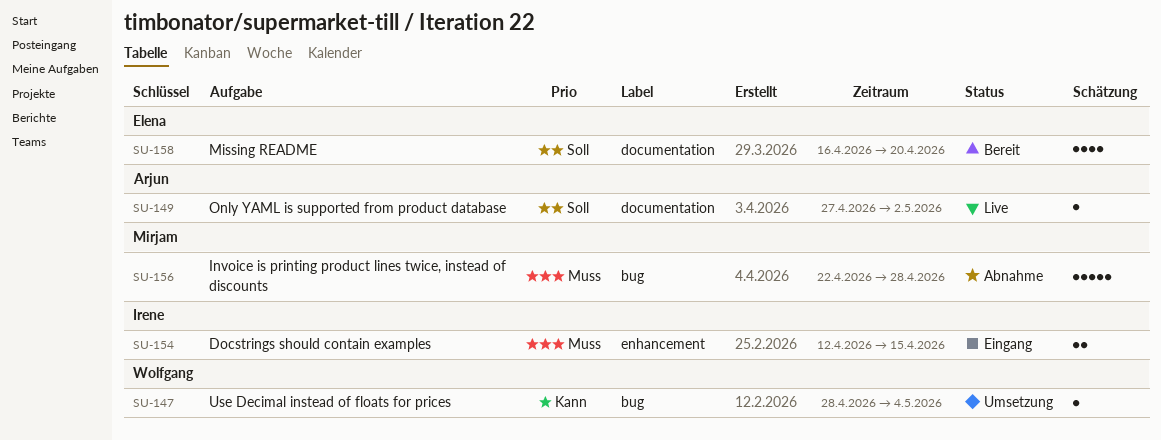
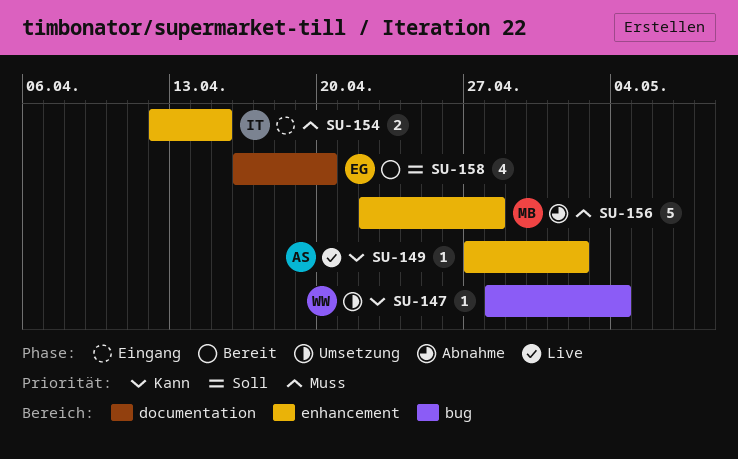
SU-149, priority: Soll -> Kann
SU-149, label: documentation -> enhancement
SU-156, label: bug -> enhancement

